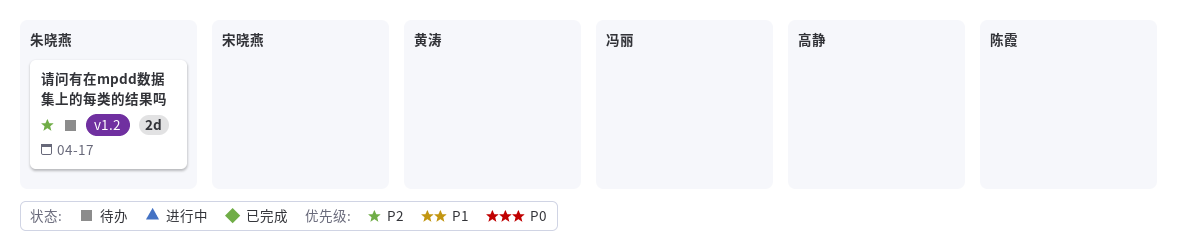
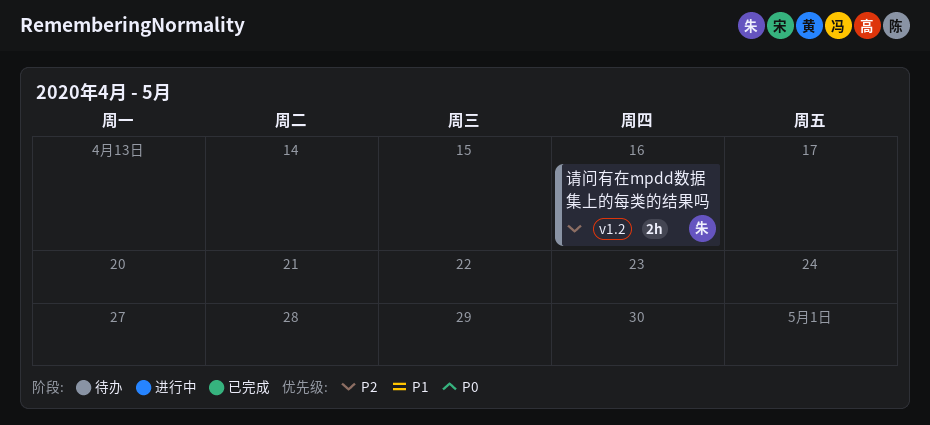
请问有在mpdd数据集上的每类的结果吗, estimate: 2d -> 2h
请问有在mpdd数据集上的每类的结果吗, due: Apr 17 -> Apr 16

